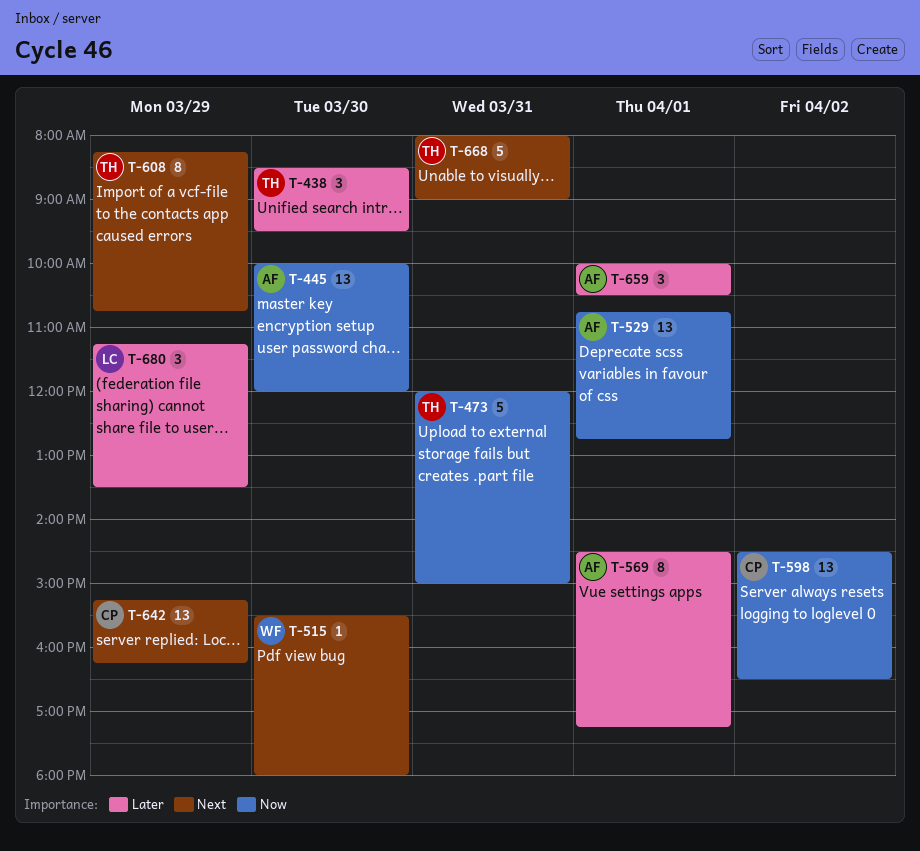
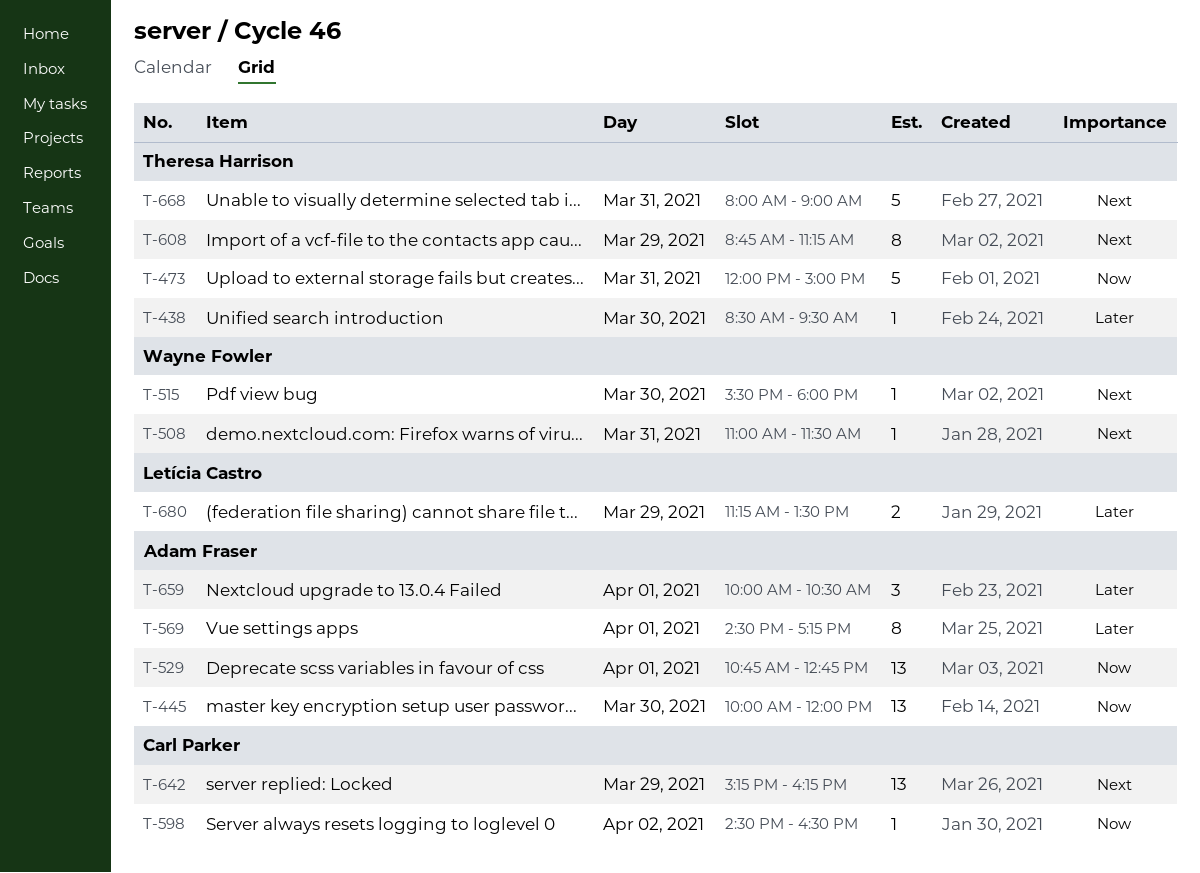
T-438, estimate: 3 -> 1
T-508: none -> present
T-598, estimate: 13 -> 1
T-608, begins: 08:15 -> 08:45
T-608, ends: 10:45 -> 11:15
T-680, estimate: 3 -> 2

